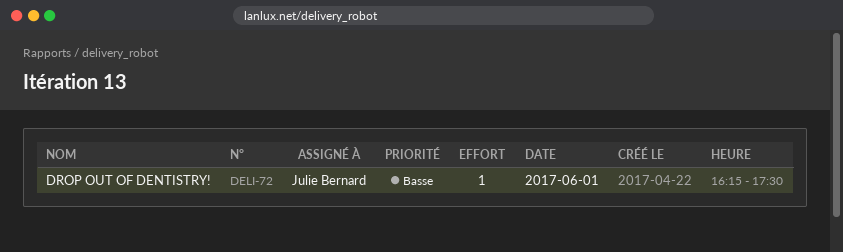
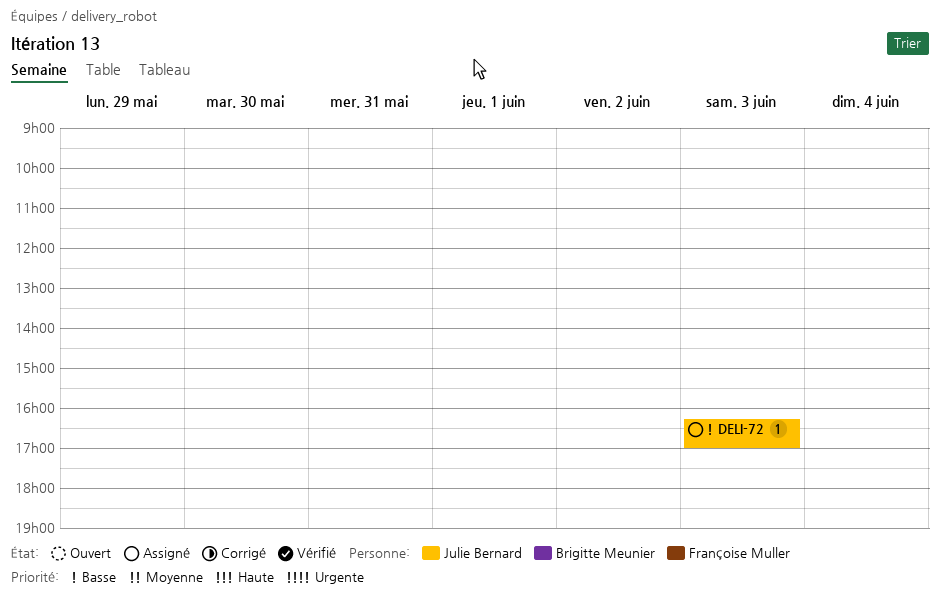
DELI-72, day: Jun 1 -> Jun 3
DELI-72, ends: 17:30 -> 17:00

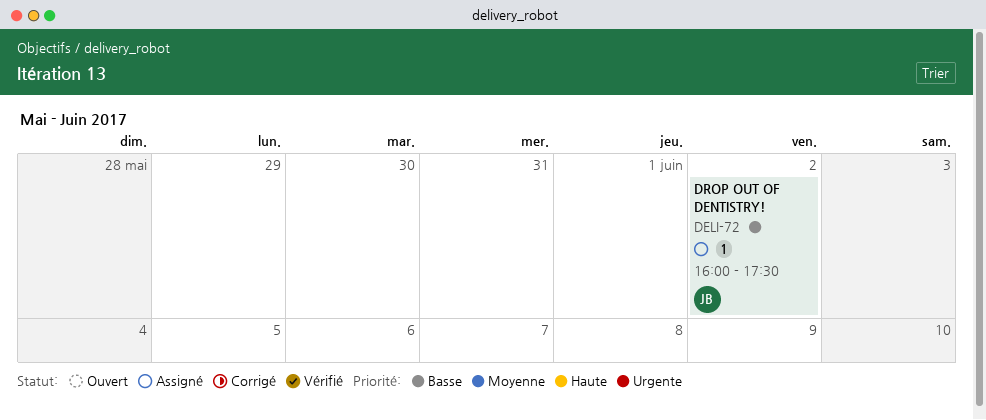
DELI-72, day: Jun 3 -> Jun 2
DELI-72, begins: 16:15 -> 16:00
DELI-72, ends: 17:00 -> 17:30

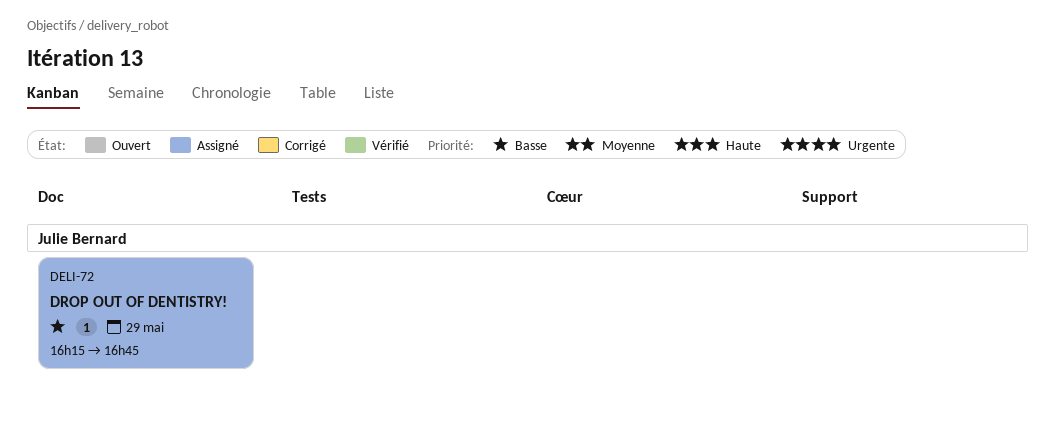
DELI-72, day: Jun 2 -> May 29
DELI-72, begins: 16:00 -> 16:15
DELI-72, ends: 17:30 -> 16:45

